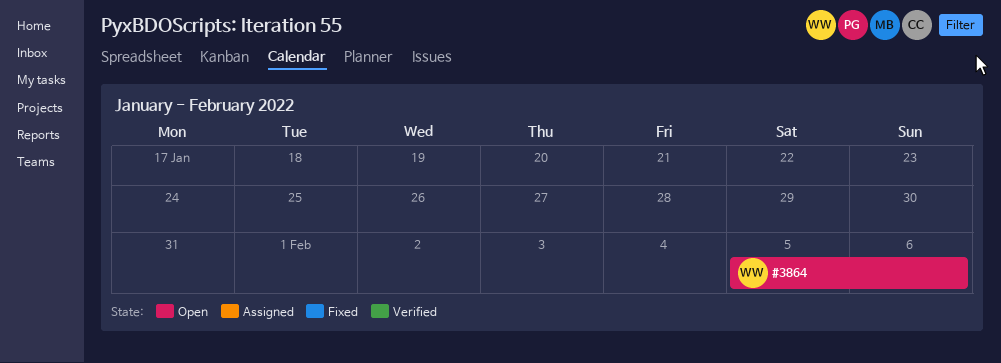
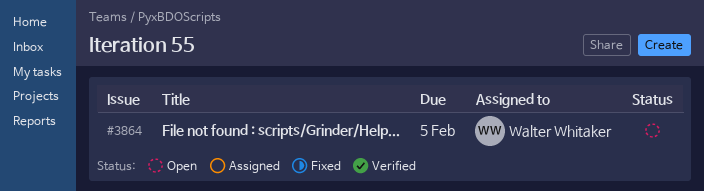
#3864, due: Feb 6 -> Feb 5

